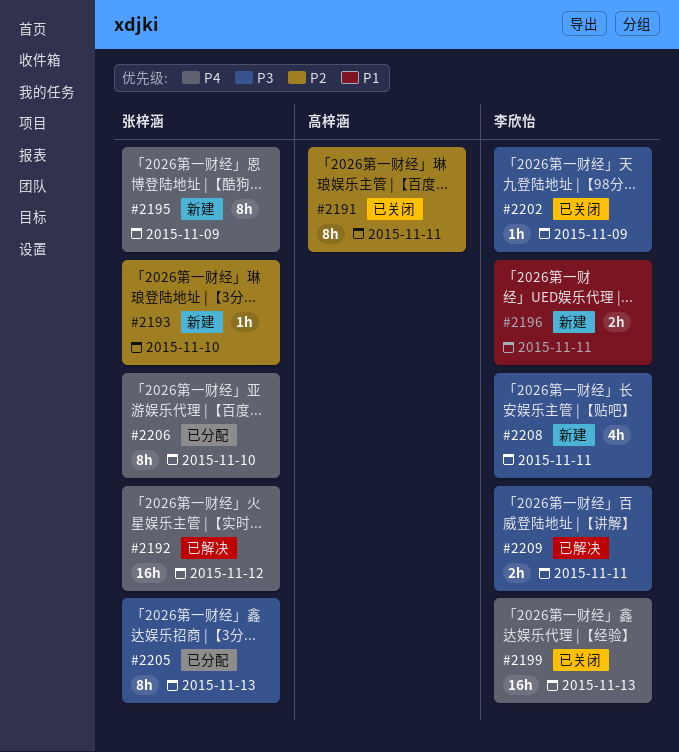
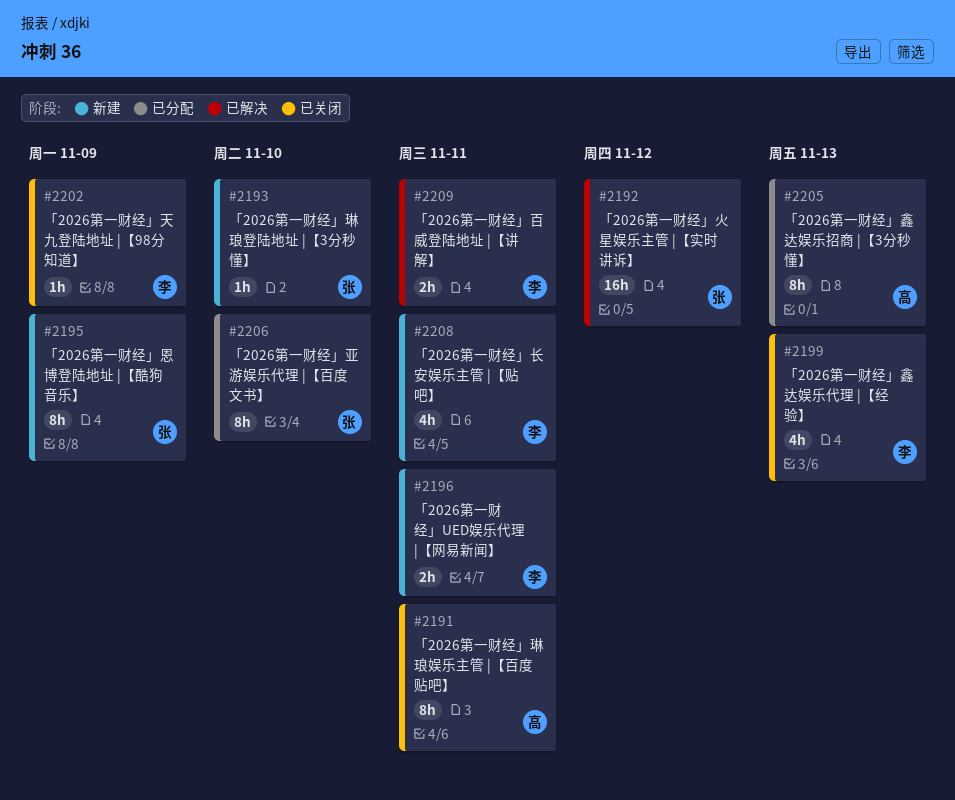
#2199, estimate: 16h -> 4h
#2205, owner: 张梓涵 -> 高梓涵

